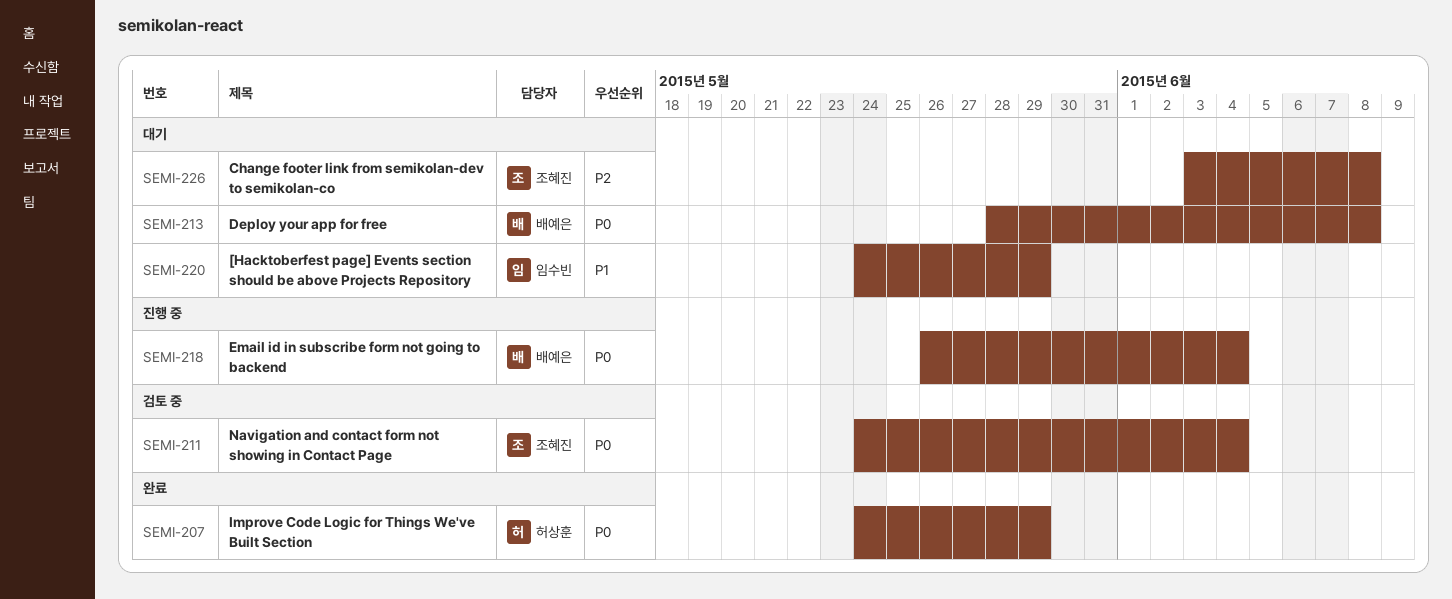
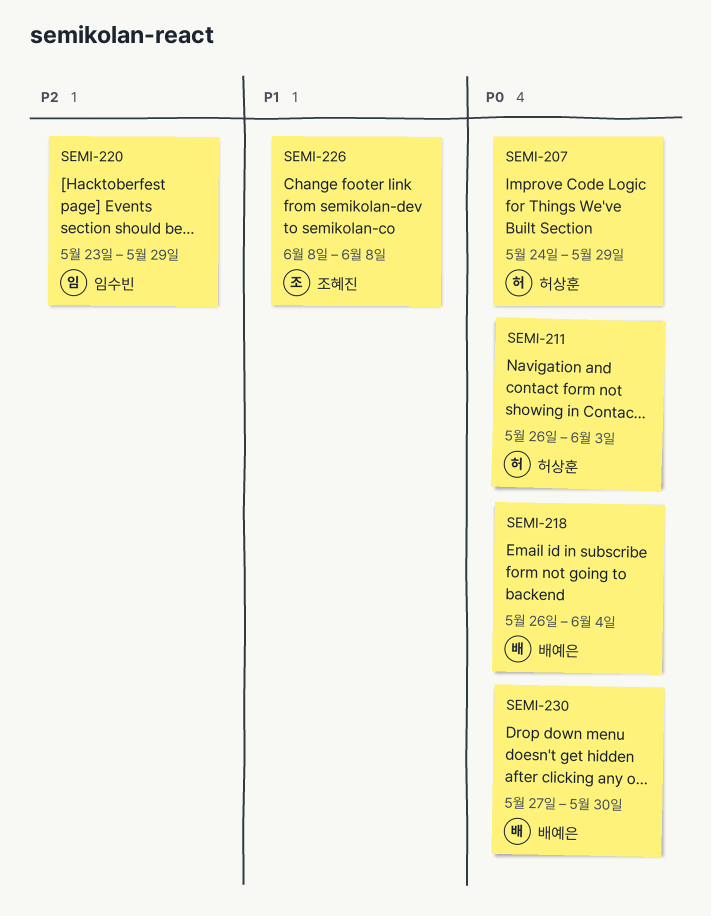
SEMI-211, owner: 조혜진 -> 허상훈
SEMI-211, start: May 24 -> May 26
SEMI-211, due: Jun 4 -> Jun 3
SEMI-213: present -> none
SEMI-220, priority: P1 -> P2
SEMI-220, start: May 24 -> May 23
SEMI-226, priority: P2 -> P1
SEMI-226, start: Jun 3 -> Jun 8
SEMI-230: none -> present

